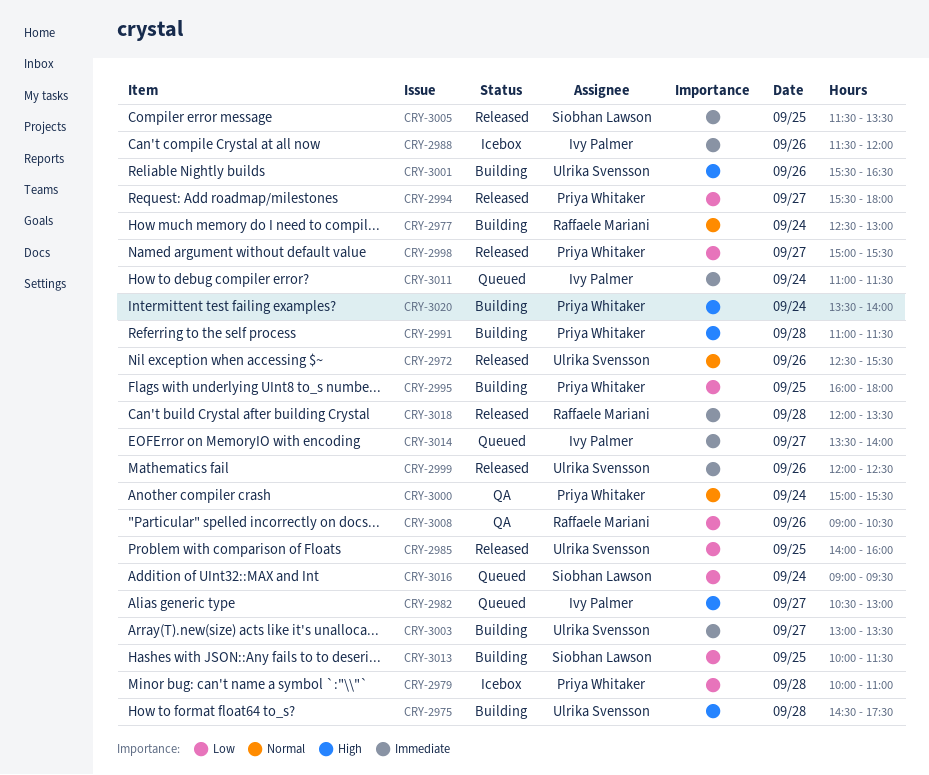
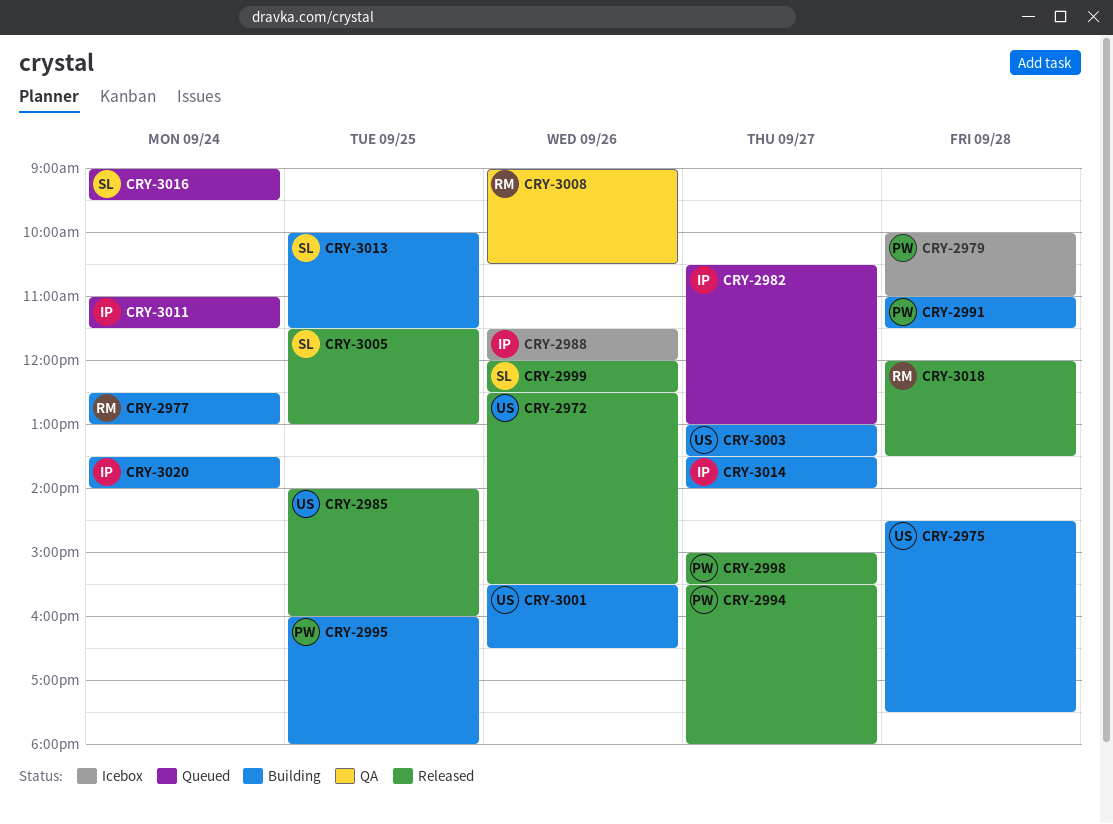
CRY-2999, owner: Ulrika Svensson -> Siobhan Lawson
CRY-3000: present -> none
CRY-3005, ends: 13:30 -> 13:00
CRY-3014, status: Queued -> Building
CRY-3020, owner: Priya Whitaker -> Ivy Palmer

